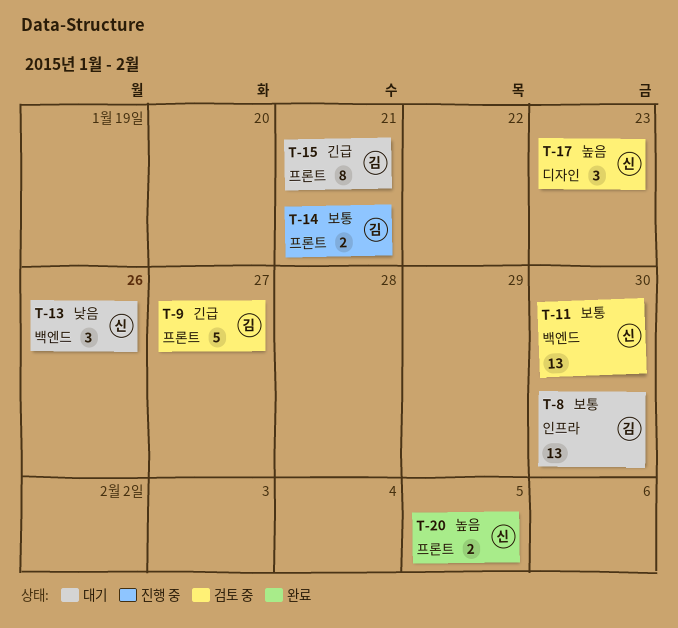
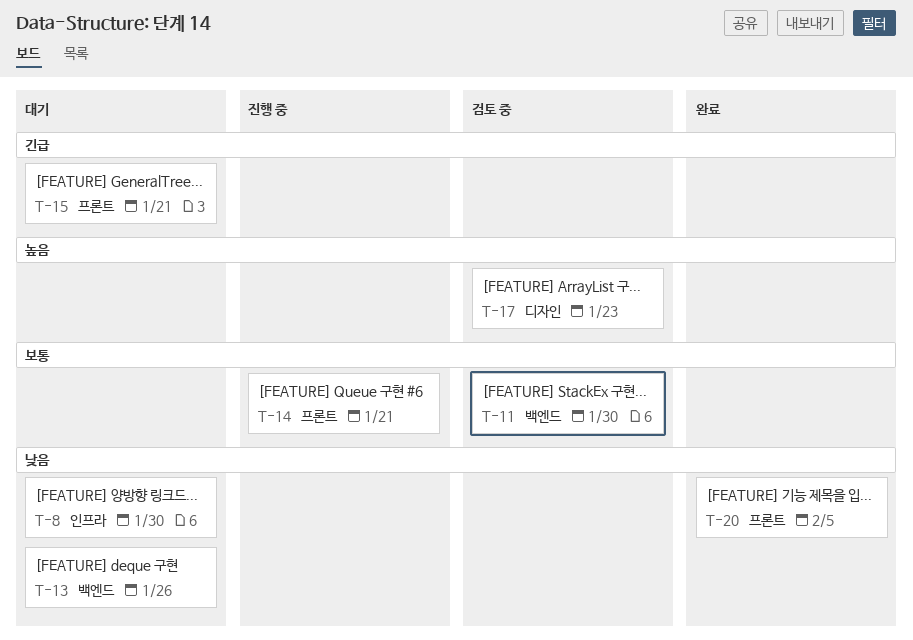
T-8, priority: 보통 -> 낮음
T-9: present -> none
T-20, priority: 높음 -> 낮음

